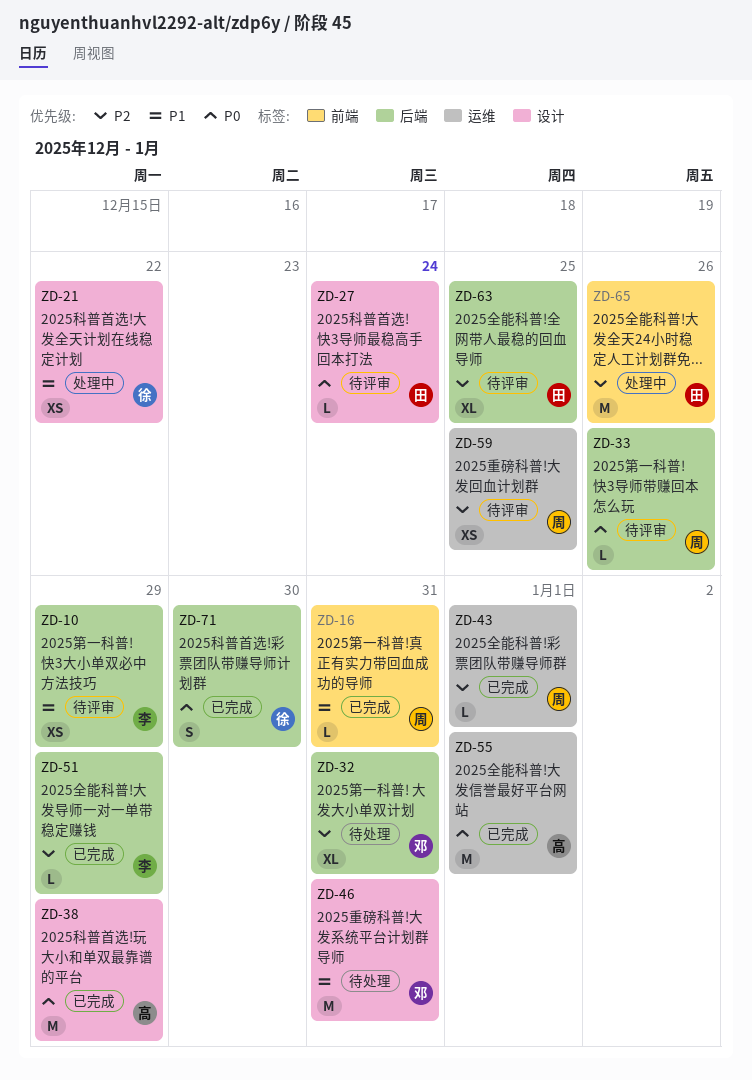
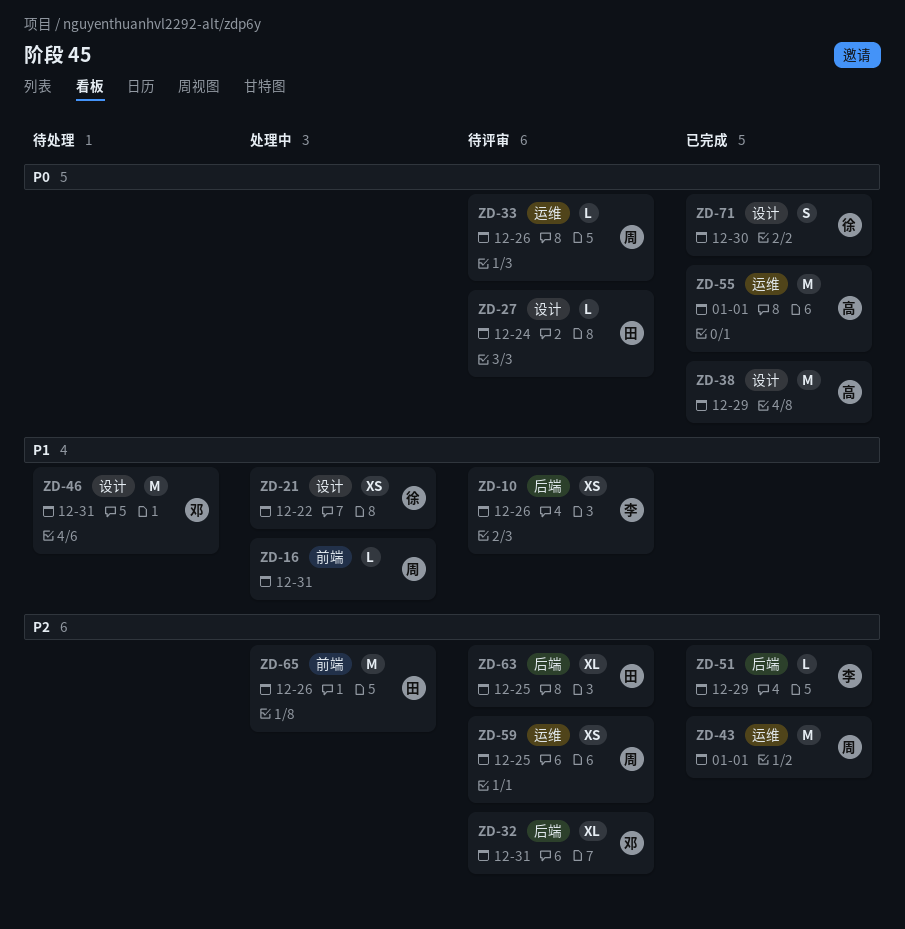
ZD-10, due: Dec 29 -> Dec 26
ZD-16, status: 已完成 -> 处理中
ZD-32, status: 待处理 -> 待评审
ZD-33, label: 后端 -> 运维
ZD-43, estimate: L -> M
ZD-71, label: 后端 -> 设计

